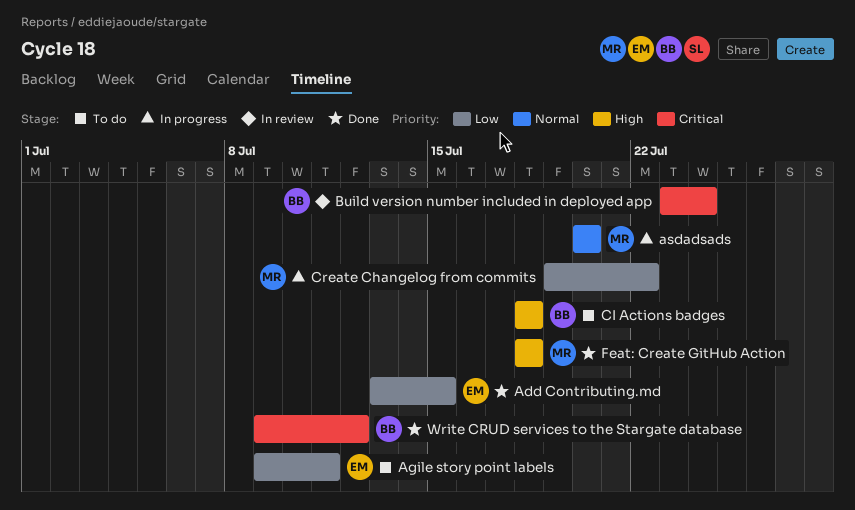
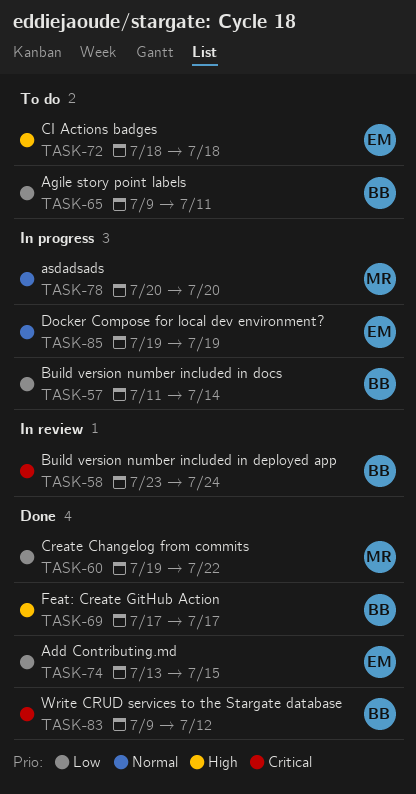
Agile story point labels, owner: EM -> BB
Build version number included in docs: none -> present
CI Actions badges, owner: BB -> EM
Create Changelog from commits, status: In progress -> Done
Docker Compose for local dev environment?: none -> present
Feat: Create GitHub Action, owner: MR -> BB
Feat: Create GitHub Action, start: Jul 18 -> Jul 17
Feat: Create GitHub Action, due: Jul 18 -> Jul 17

